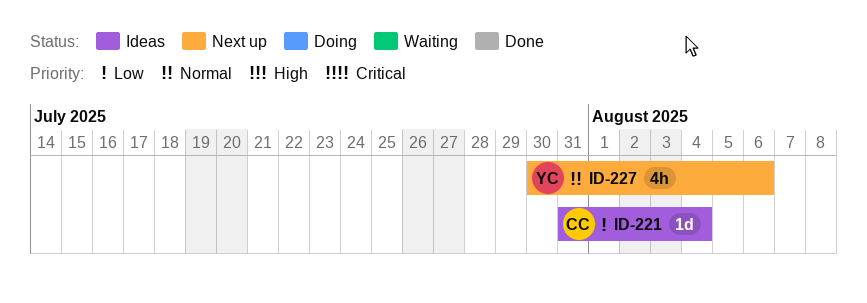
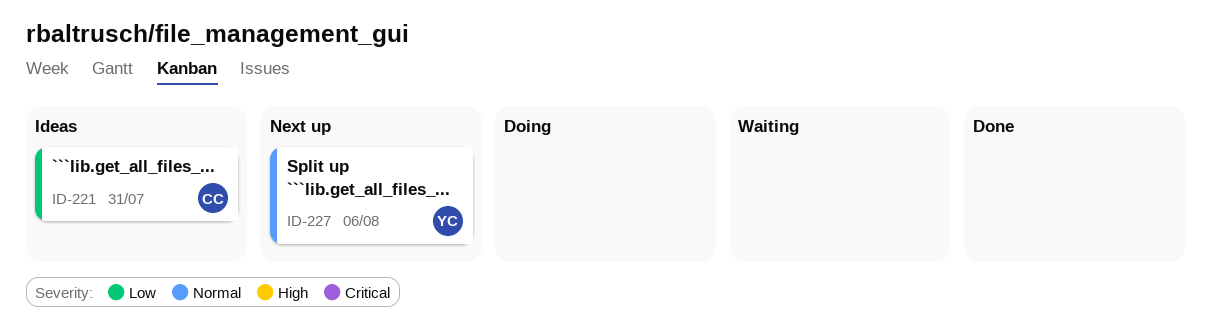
ID-221, due: Aug 4 -> Jul 31

